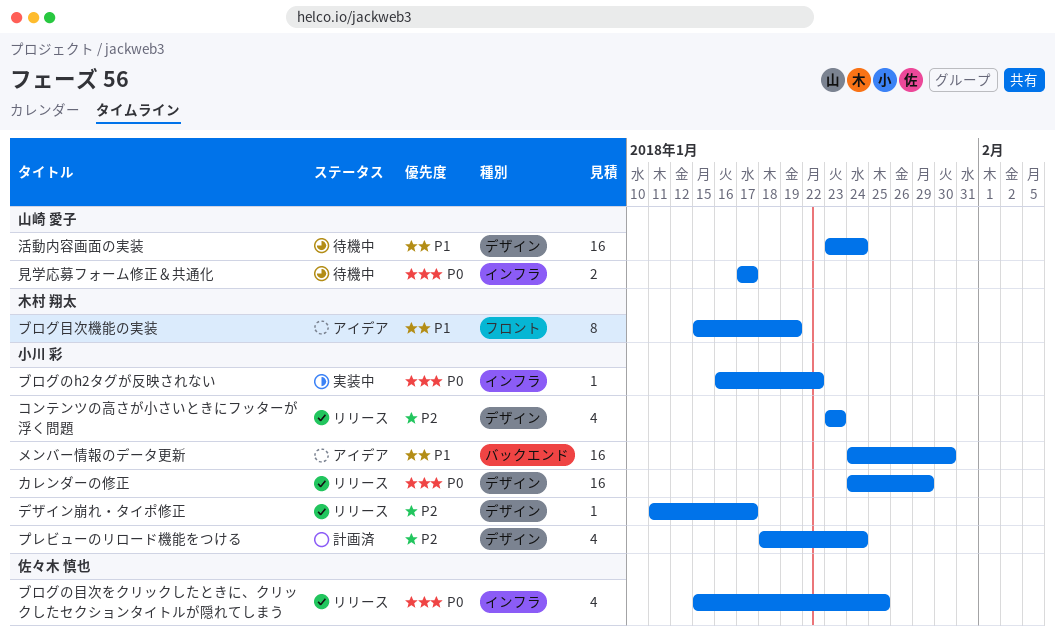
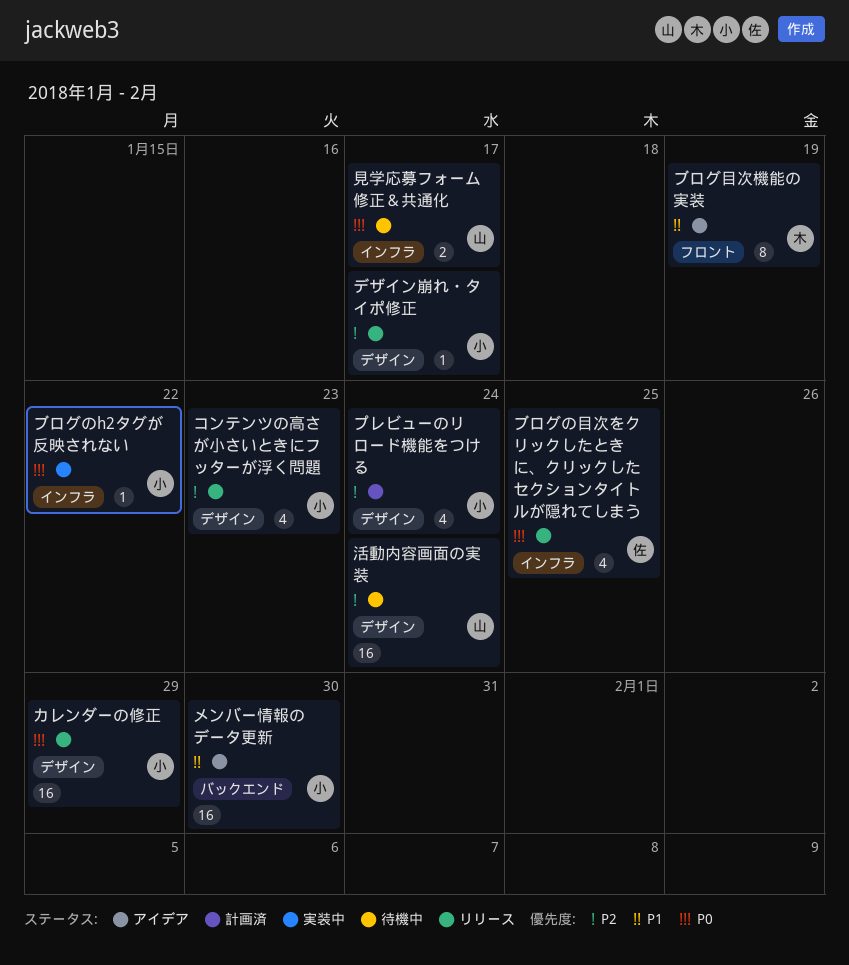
活動内容画面の実装, priority: P1 -> P2

